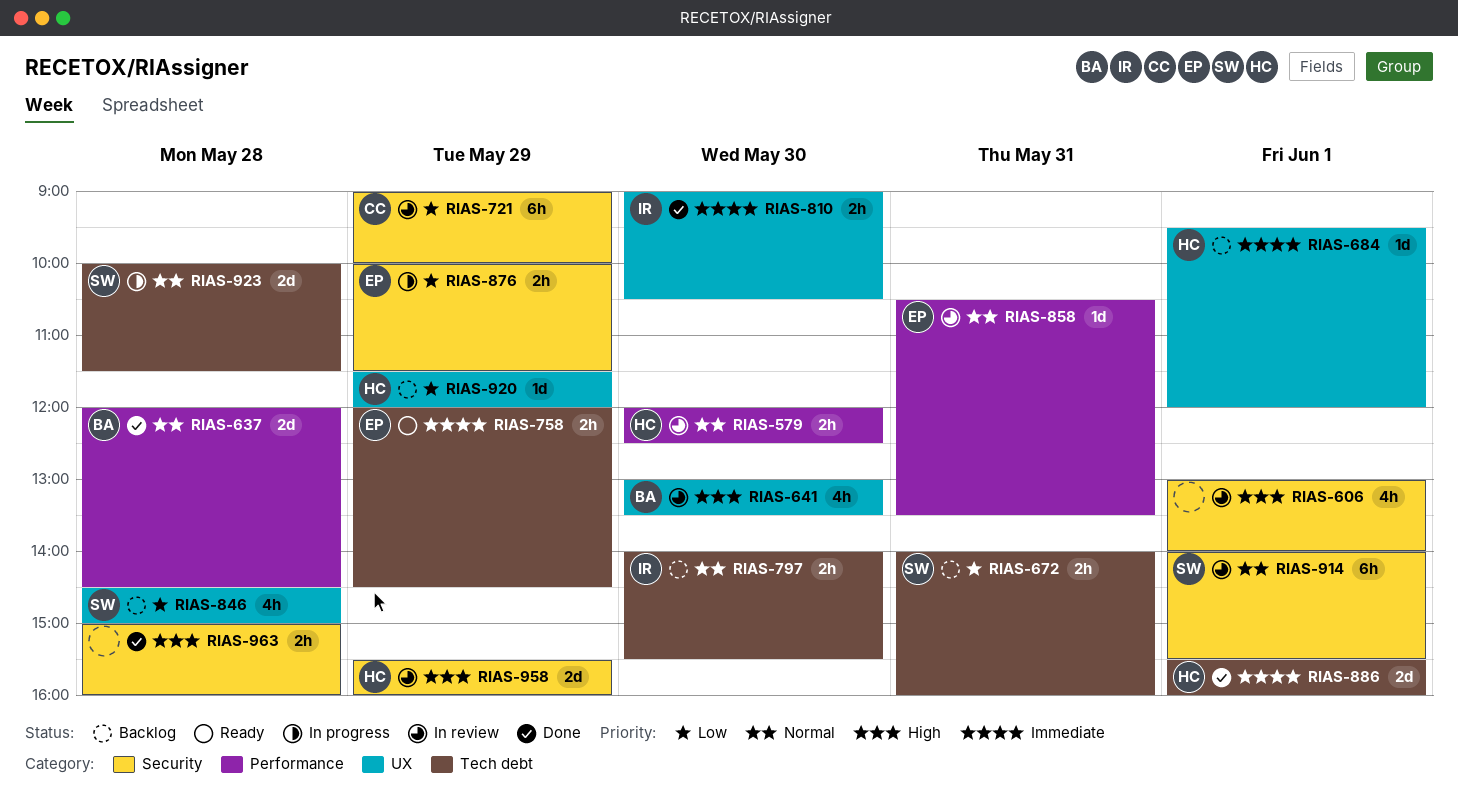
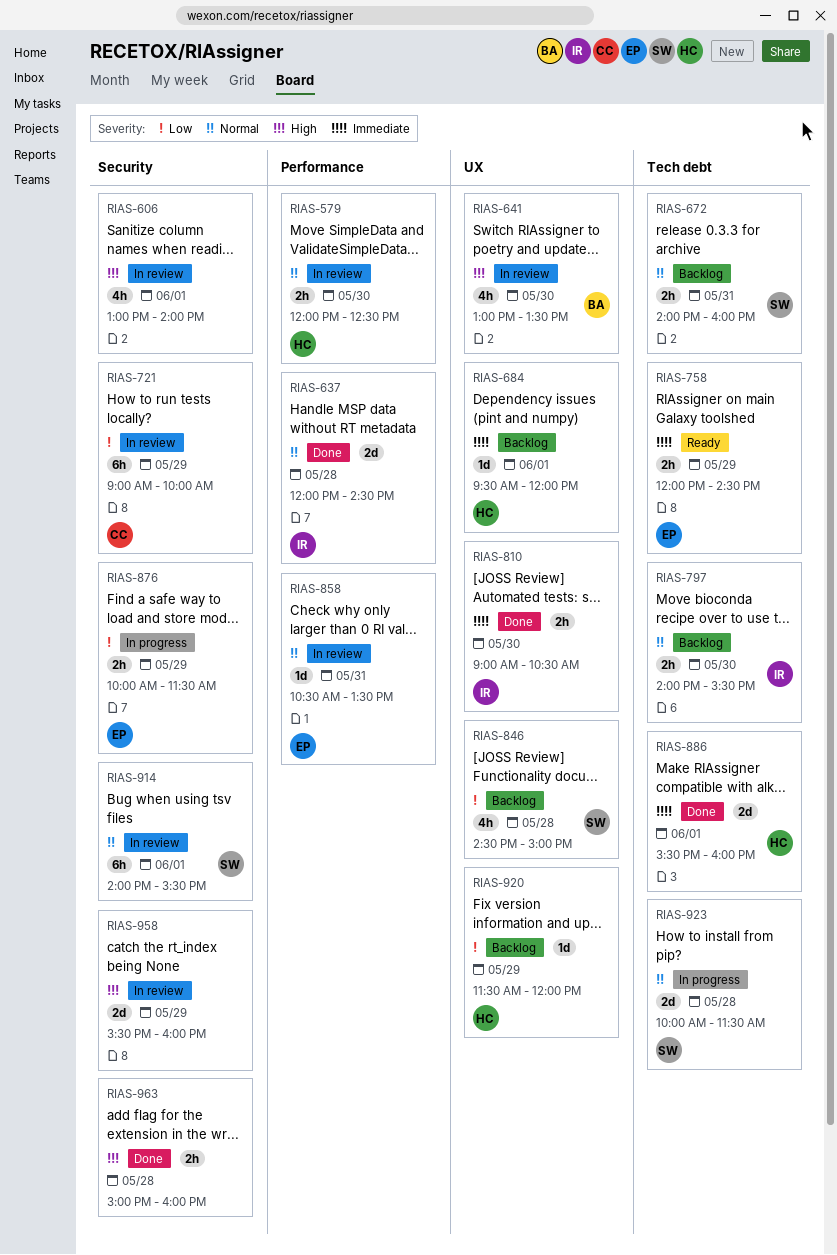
RIAS-637, owner: BA -> IR
RIAS-672, priority: Low -> Normal
RIAS-958, owner: HC -> none

